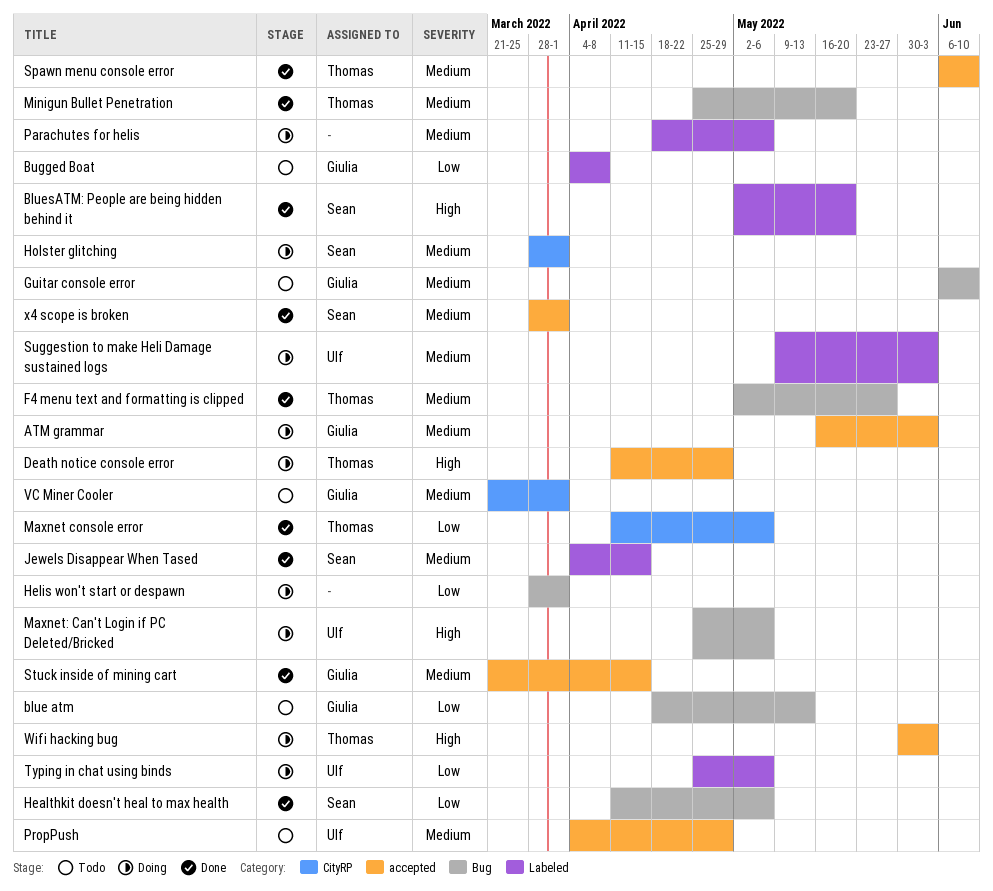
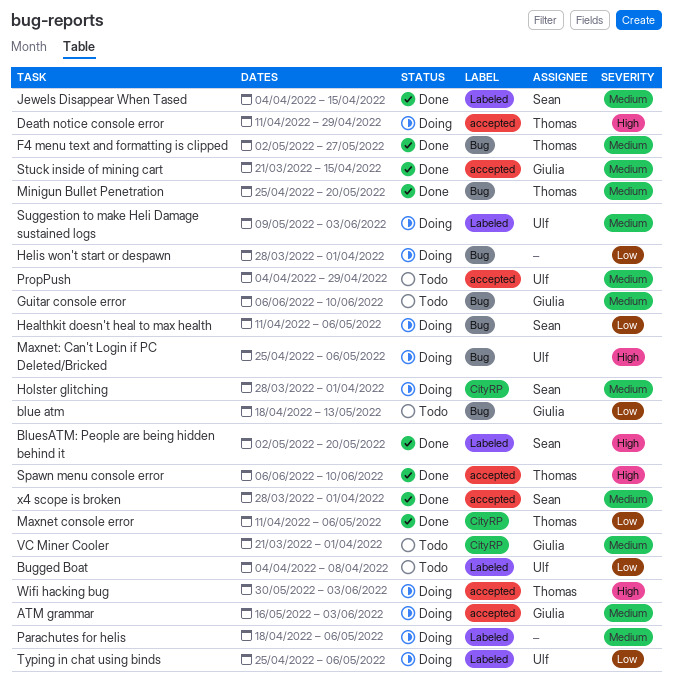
Bugged Boat, owner: Giulia -> Ulf
Healthkit doesn't heal to max health, status: Done -> Doing
Spawn menu console error, priority: Medium -> High

